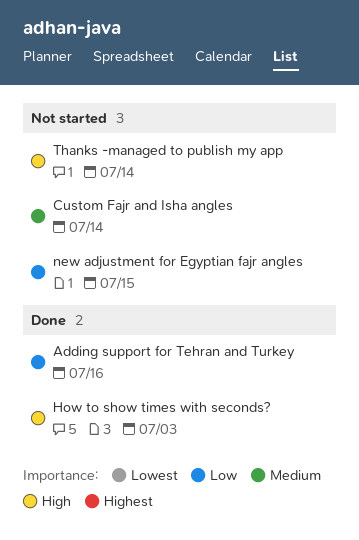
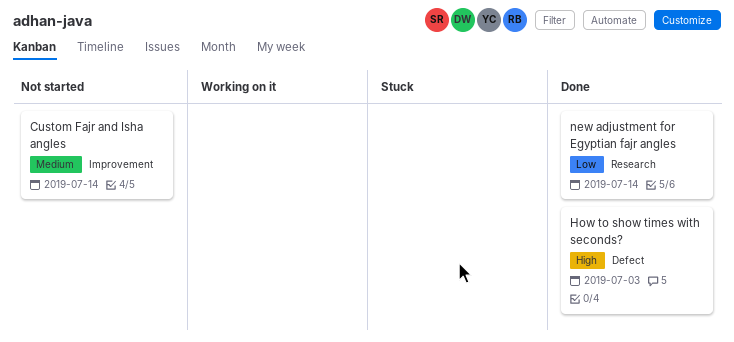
Adding support for Tehran and Turkey: present -> none
new adjustment for Egyptian fajr angles, status: Not started -> Done
new adjustment for Egyptian fajr angles, due: Jul 15 -> Jul 14
Thanks -managed to publish my app: present -> none

